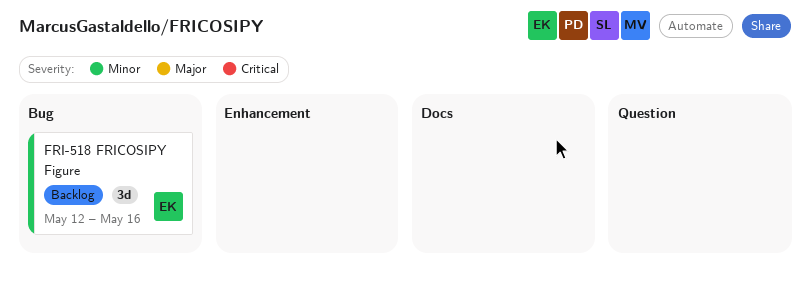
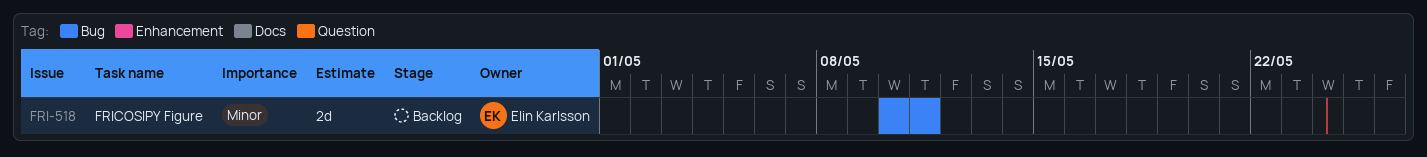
FRI-518, estimate: 3d -> 2d
FRI-518, start: May 12 -> May 10
FRI-518, due: May 16 -> May 11

